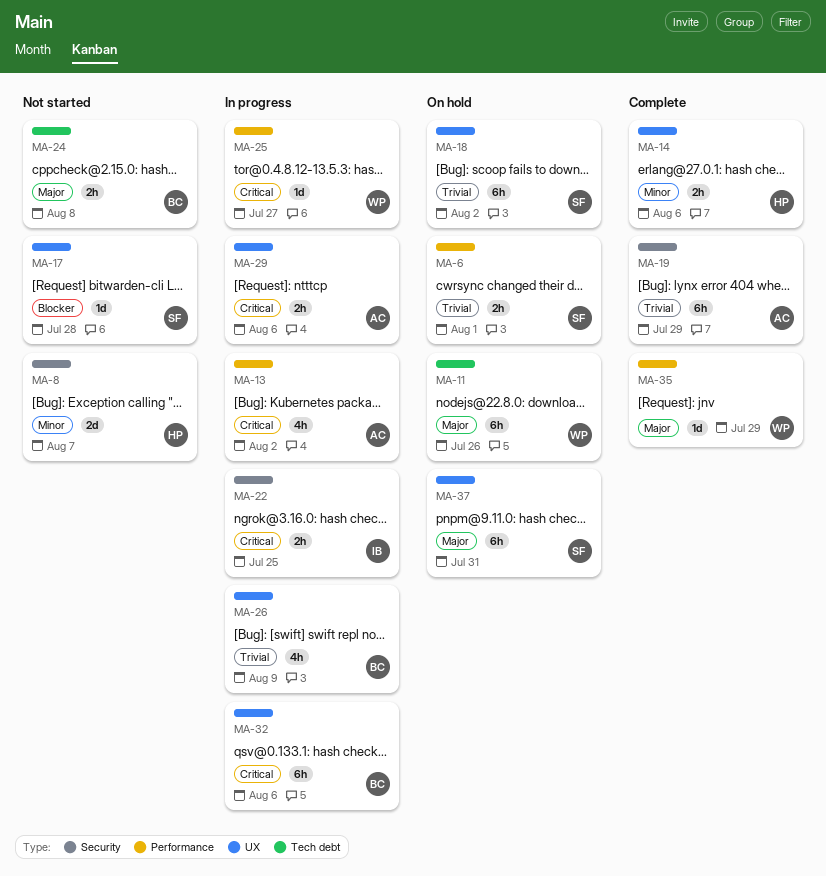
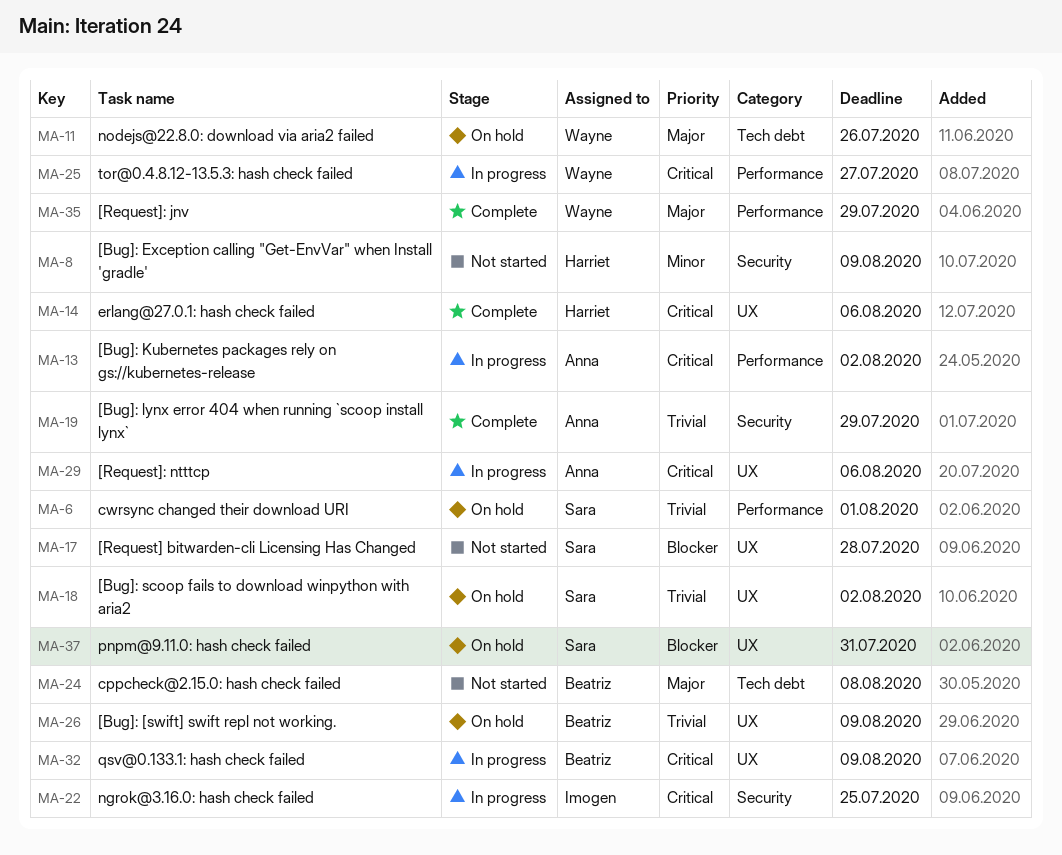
MA-8, due: Aug 7 -> Aug 9
MA-14, priority: Minor -> Critical
MA-26, status: In progress -> On hold
MA-32, due: Aug 6 -> Aug 9
MA-37, priority: Major -> Blocker

